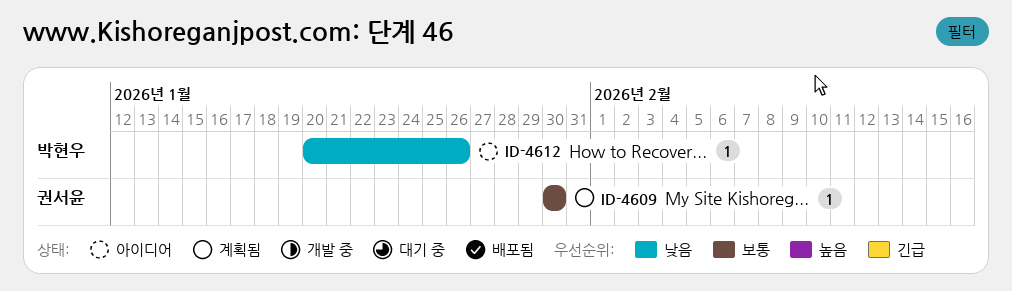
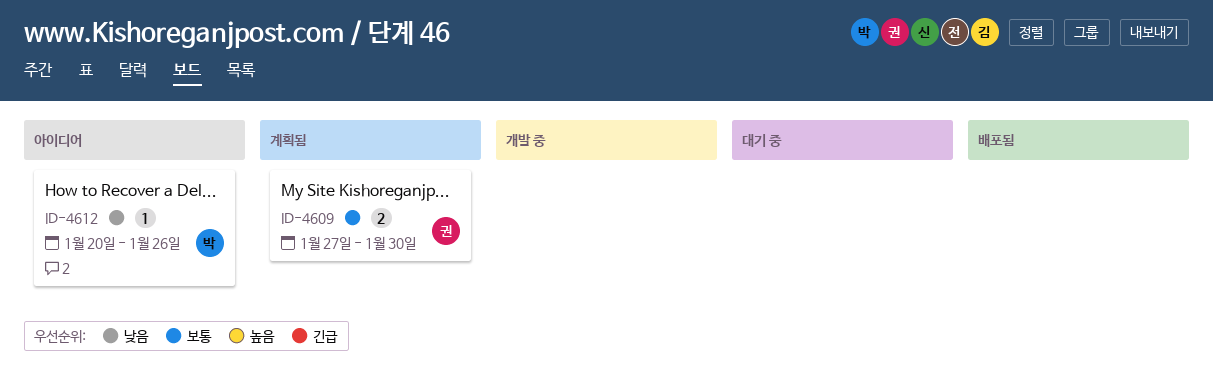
ID-4609, estimate: 1 -> 2
ID-4609, start: Jan 30 -> Jan 27

